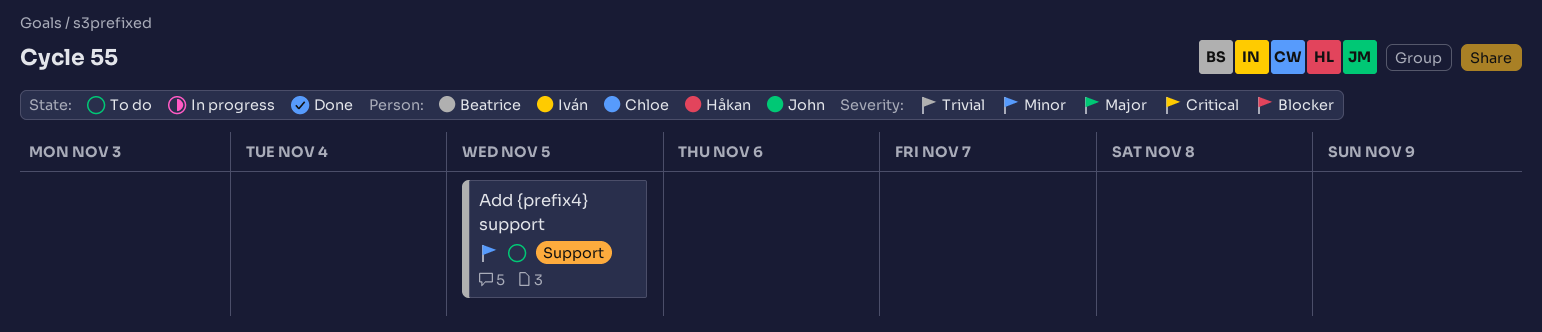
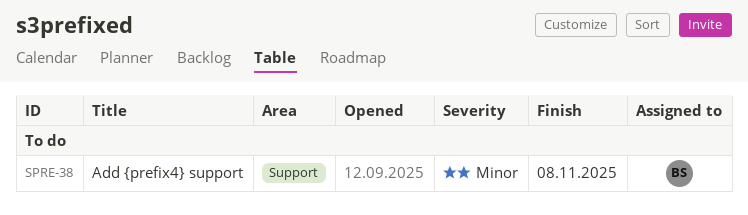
Add {prefix4} support, due: Nov 5 -> Nov 8

